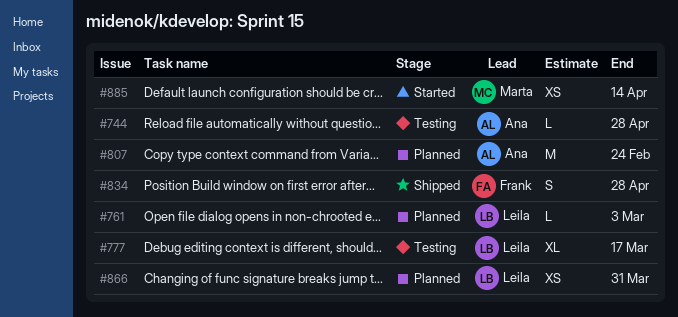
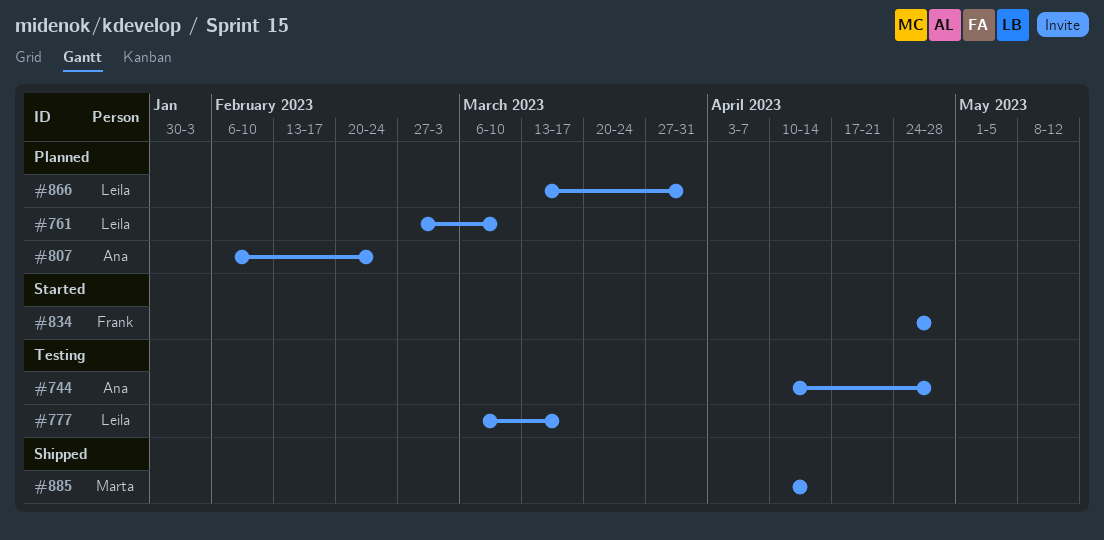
#761, due: Mar 3 -> Mar 10
#834, status: Shipped -> Started
#885, status: Started -> Shipped

